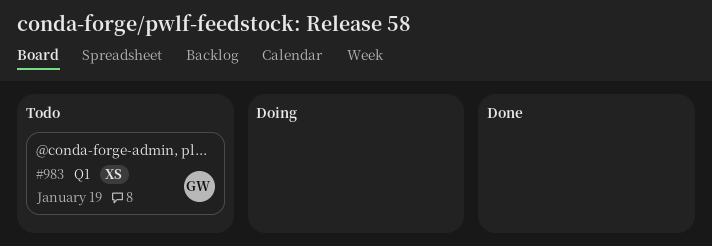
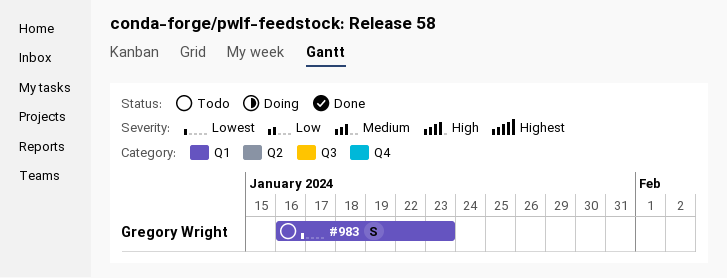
#983, estimate: XS -> S
#983, due: Jan 19 -> Jan 23

